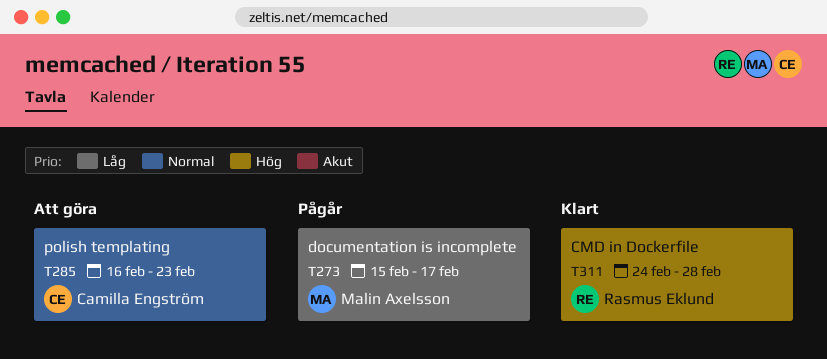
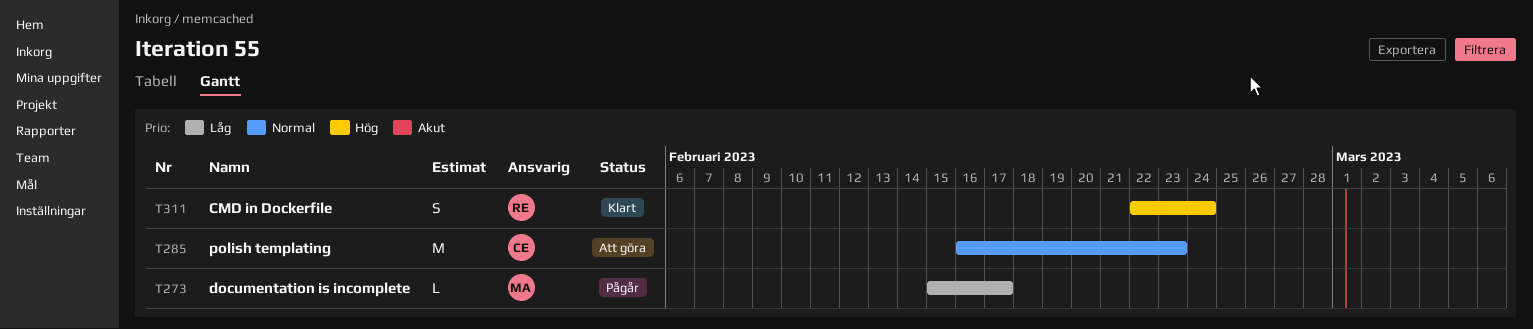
T311, start: Feb 24 -> Feb 22
T311, due: Feb 28 -> Feb 24

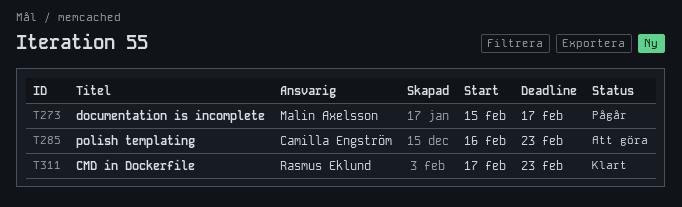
T311, start: Feb 22 -> Feb 17
T311, due: Feb 24 -> Feb 23

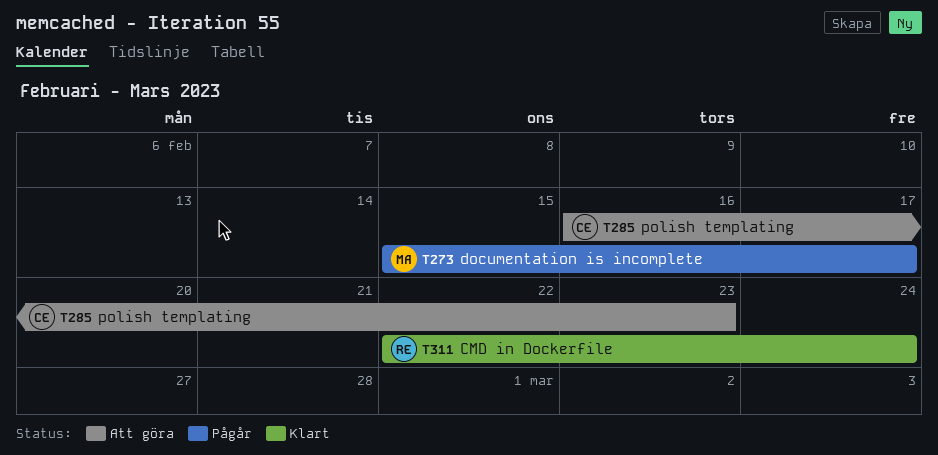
T311, start: Feb 17 -> Feb 22
T311, due: Feb 23 -> Feb 24

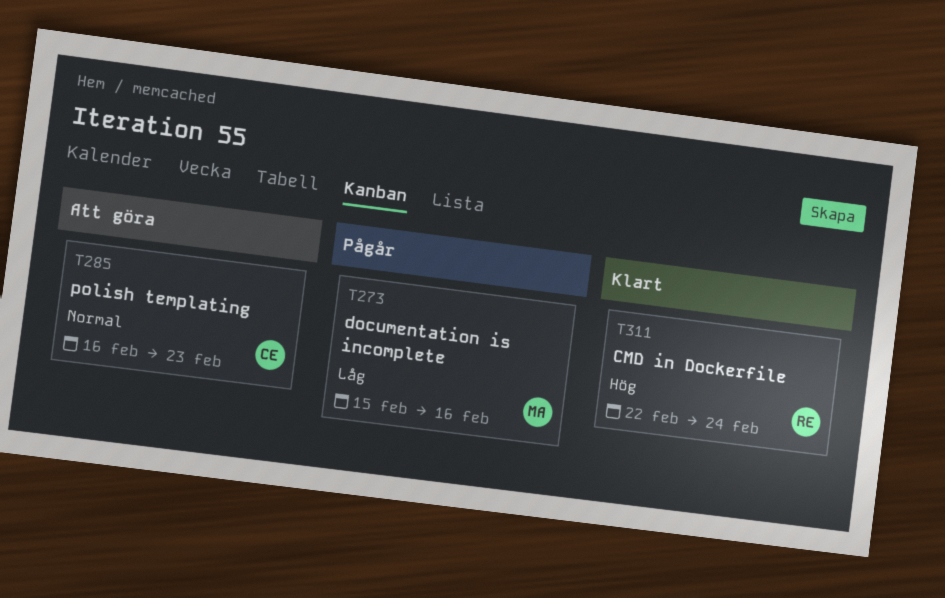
T273, due: Feb 17 -> Feb 16

